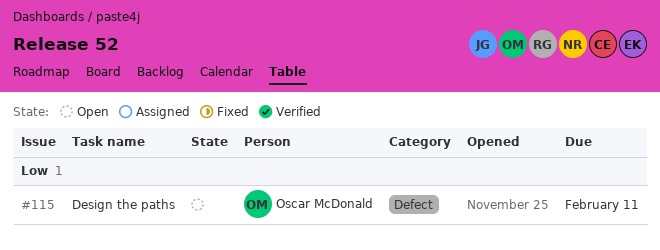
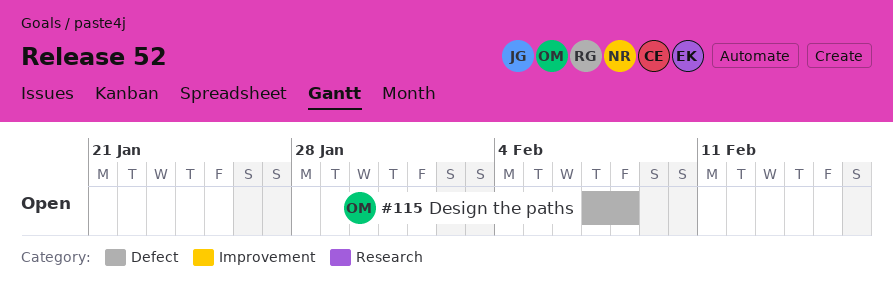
#115, due: Feb 11 -> Feb 8

